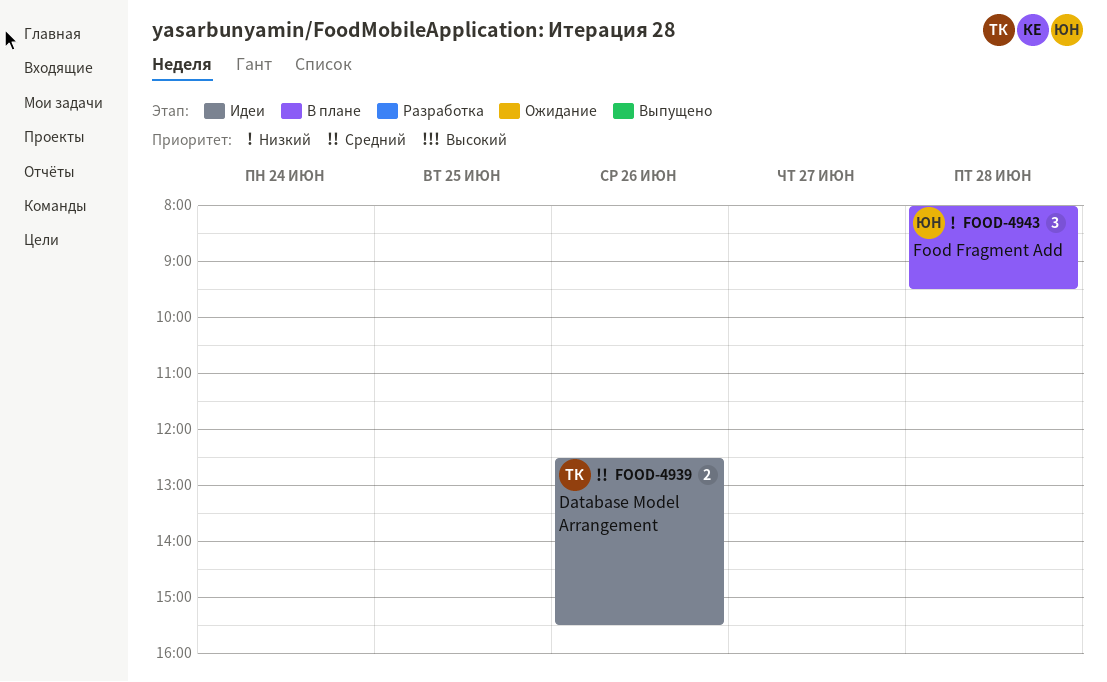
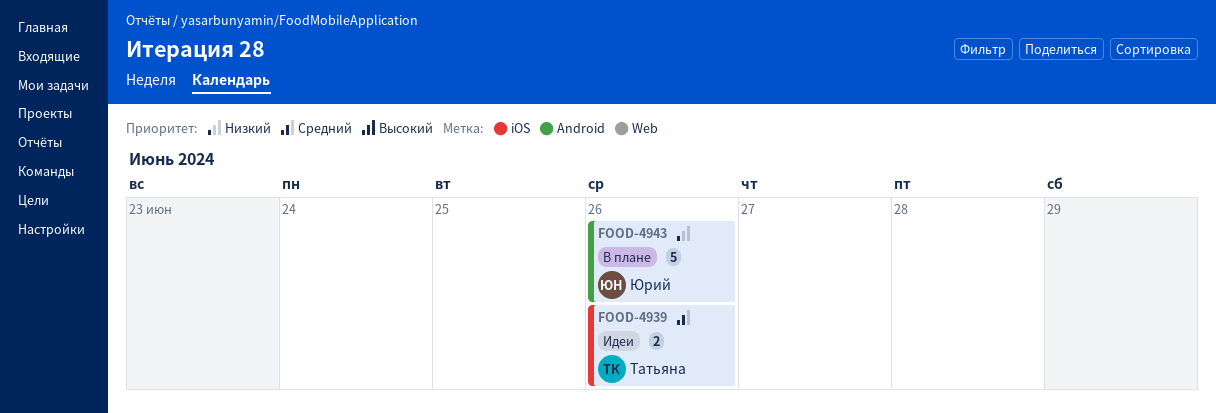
FOOD-4943, estimate: 3 -> 5
FOOD-4943, day: Jun 28 -> Jun 26

